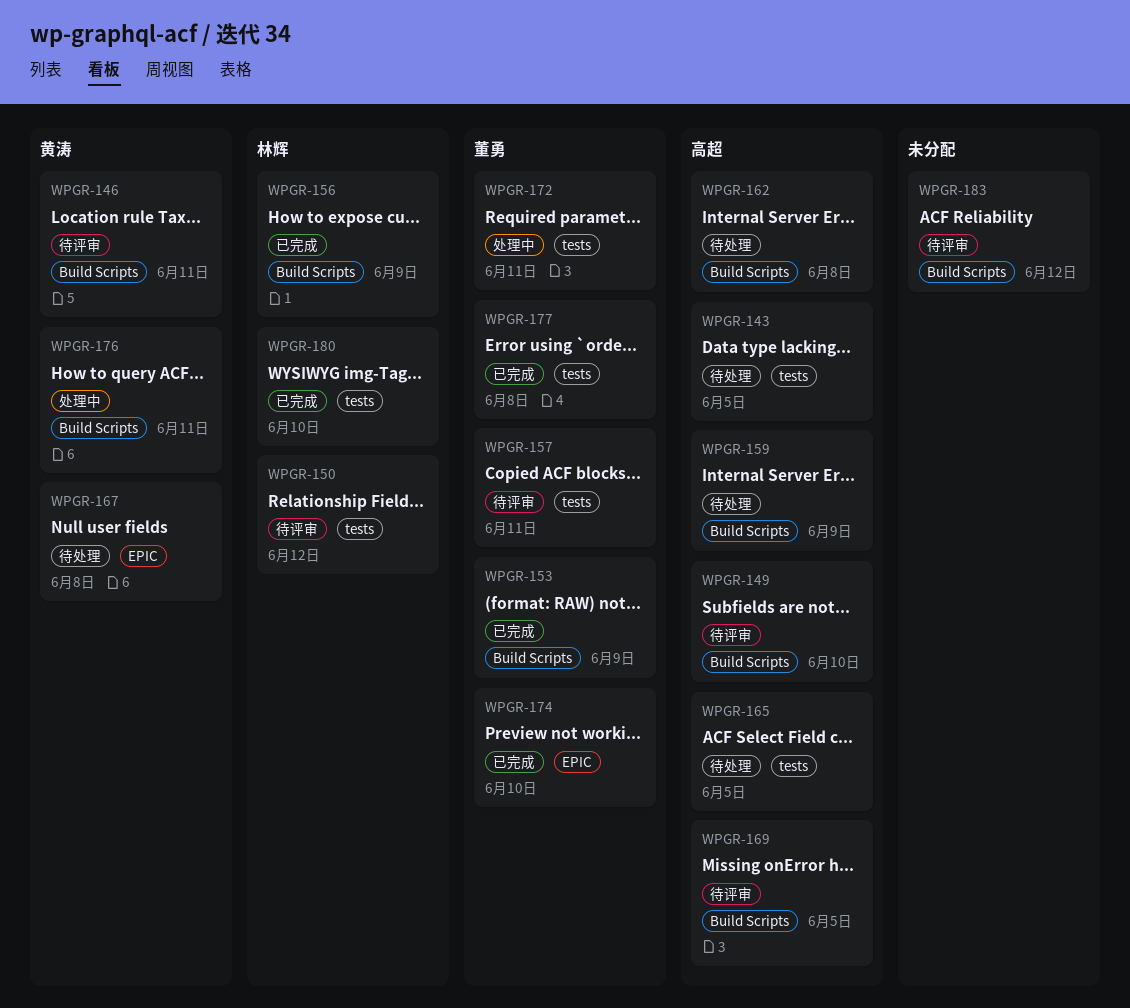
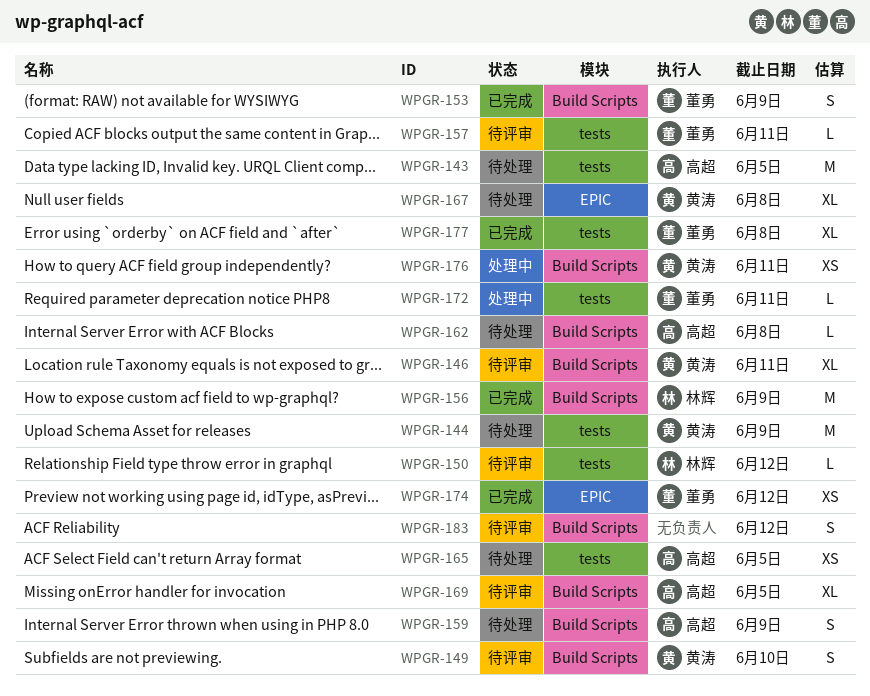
WPGR-144: none -> present
WPGR-149, owner: 高超 -> 黄涛
WPGR-174, due: Jun 10 -> Jun 12
WPGR-180: present -> none

